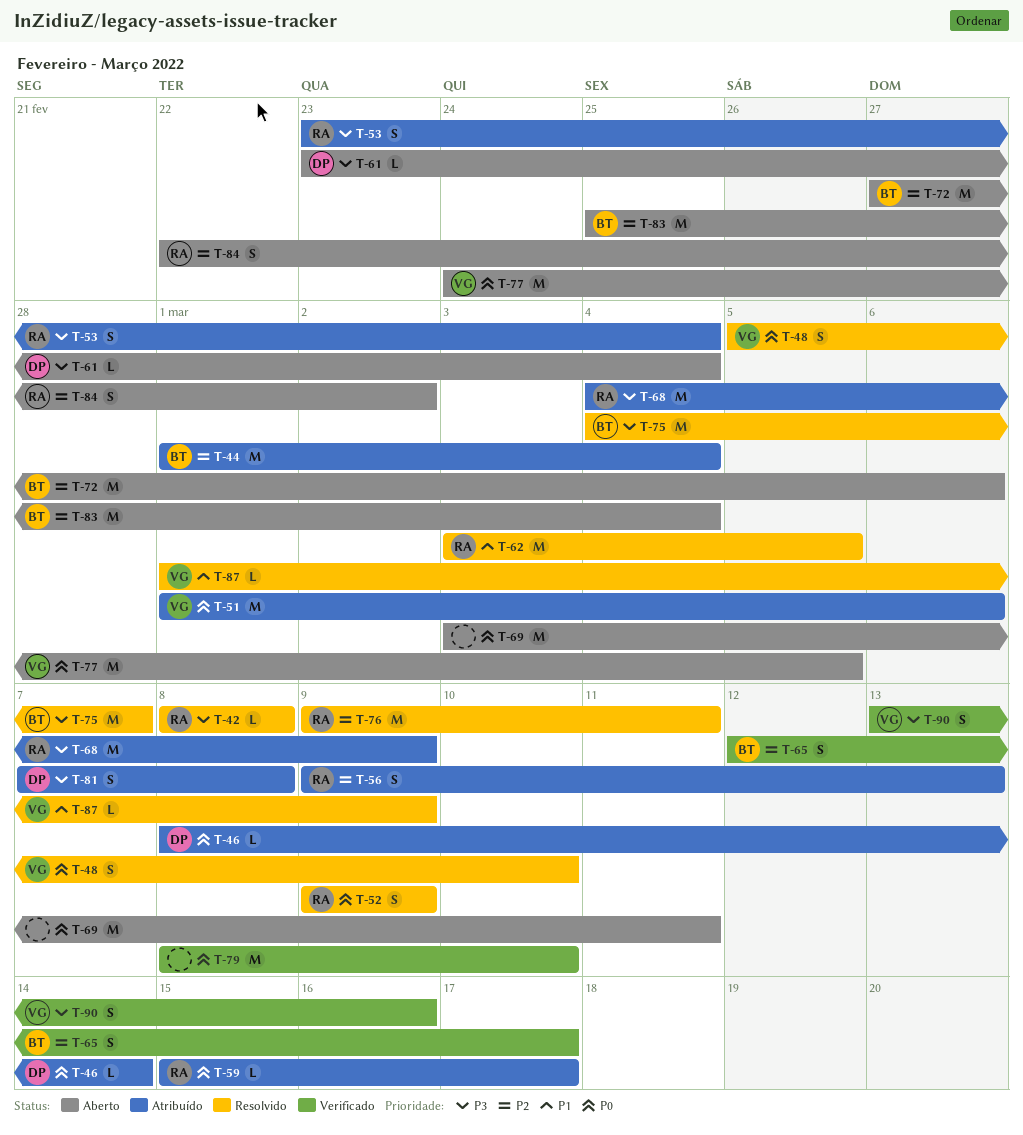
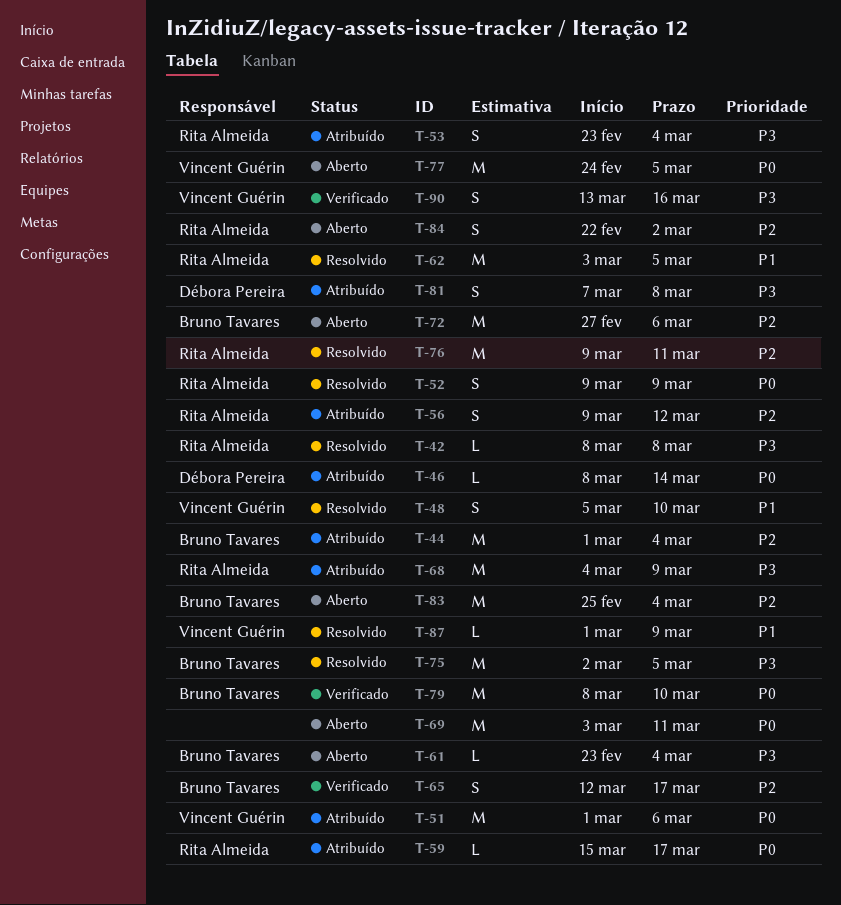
T-48, priority: P0 -> P1
T-56, due: Mar 13 -> Mar 12
T-61, owner: Débora Pereira -> Bruno Tavares
T-75, start: Mar 4 -> Mar 2
T-75, due: Mar 7 -> Mar 5
T-79, owner: none -> Bruno Tavares

